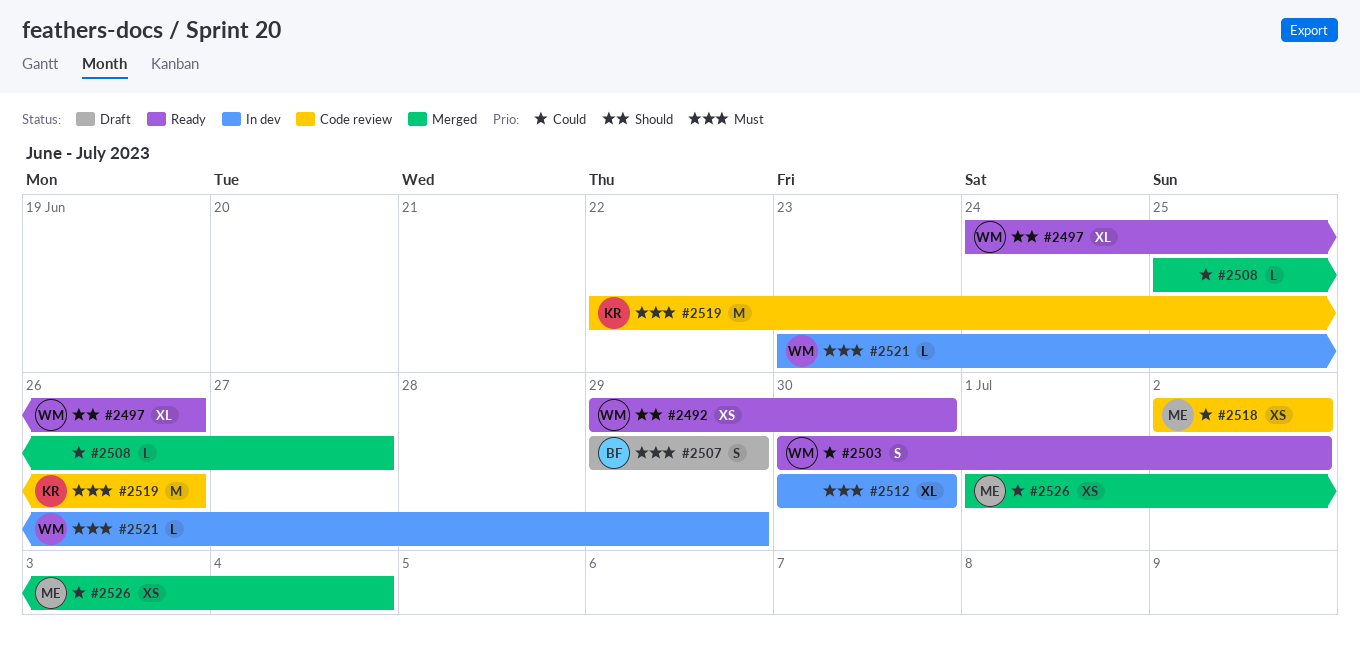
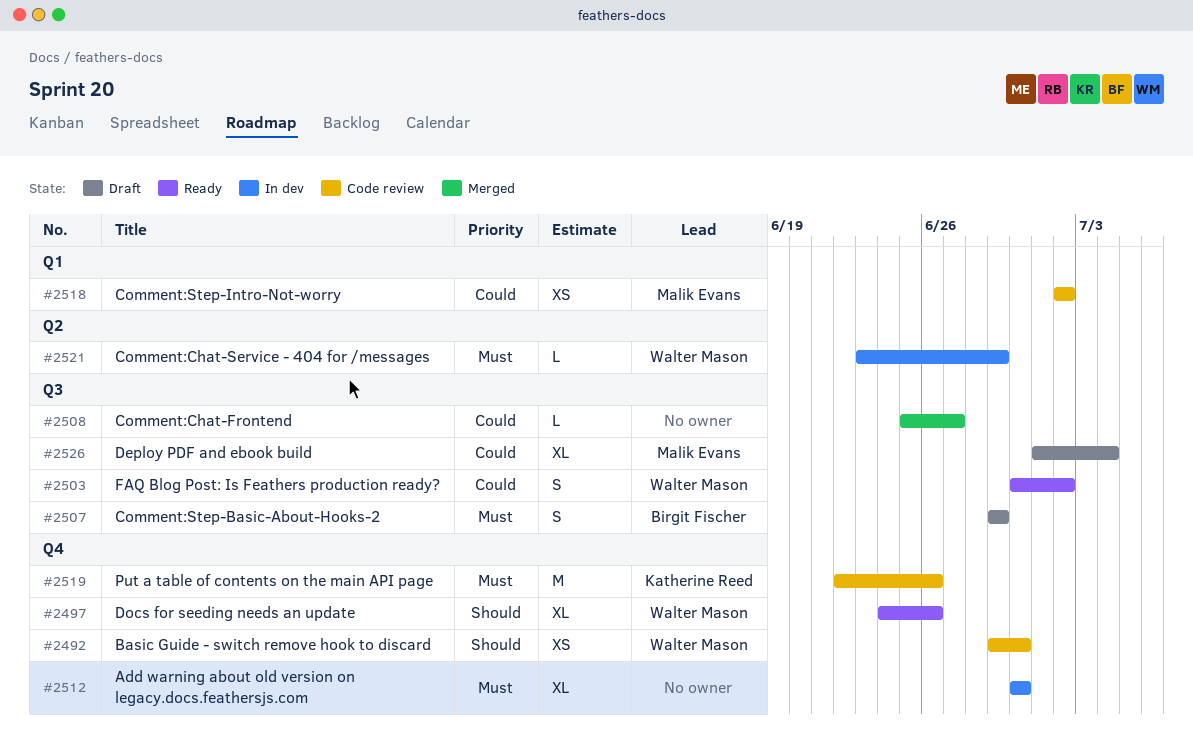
#2492, status: Ready -> Code review
#2526, status: Merged -> Draft
#2526, estimate: XS -> XL

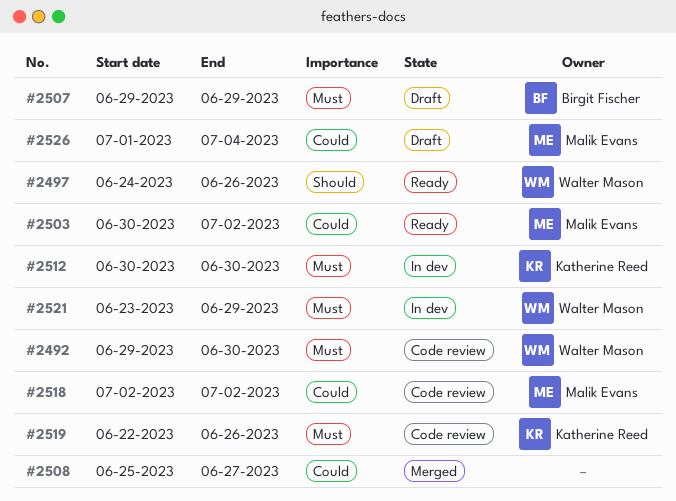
#2492, priority: Should -> Must
#2503, owner: Walter Mason -> Malik Evans
#2512, owner: none -> Katherine Reed

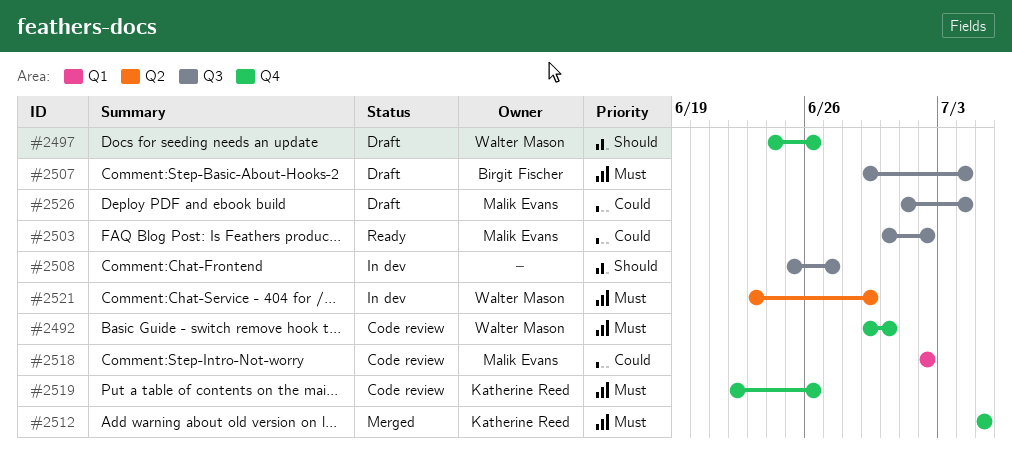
#2497, status: Ready -> Draft
#2507, due: Jun 29 -> Jul 4
#2508, status: Merged -> In dev
#2508, priority: Could -> Should
#2512, status: In dev -> Merged
#2512, start: Jun 30 -> Jul 5
#2512, due: Jun 30 -> Jul 5

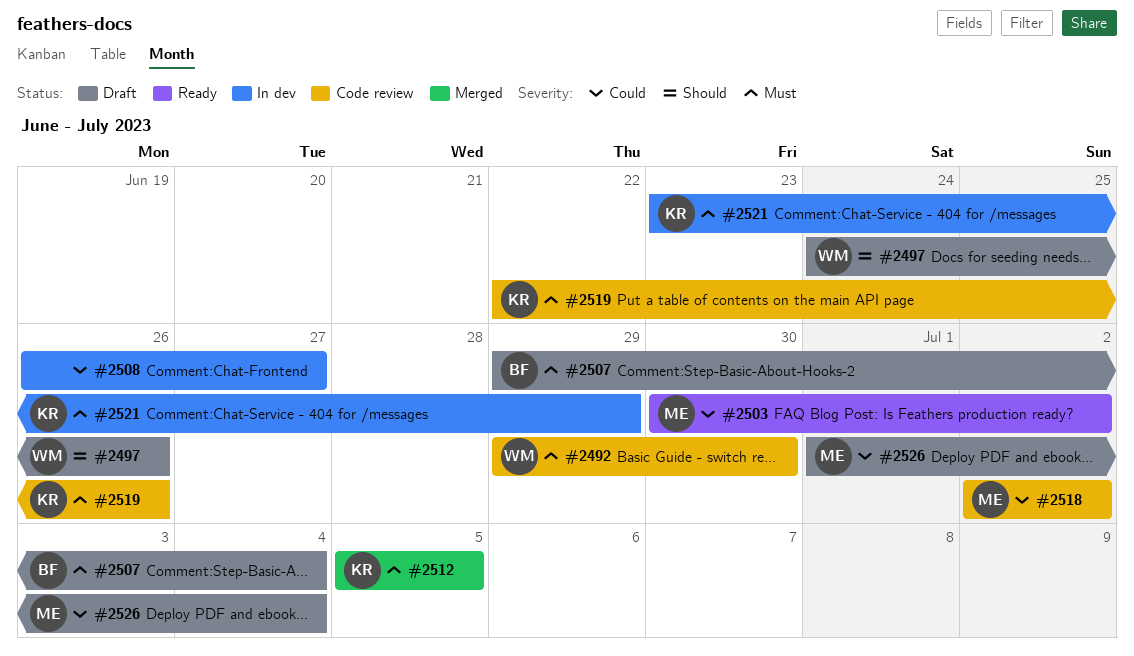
#2508, priority: Should -> Could
#2508, start: Jun 25 -> Jun 26
#2521, owner: Walter Mason -> Katherine Reed

